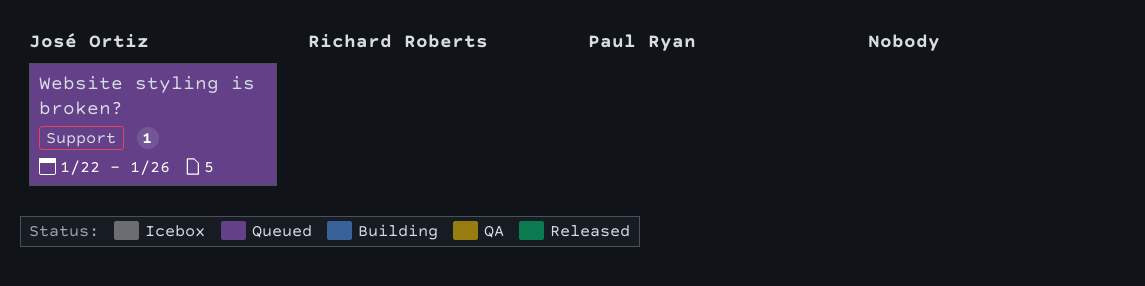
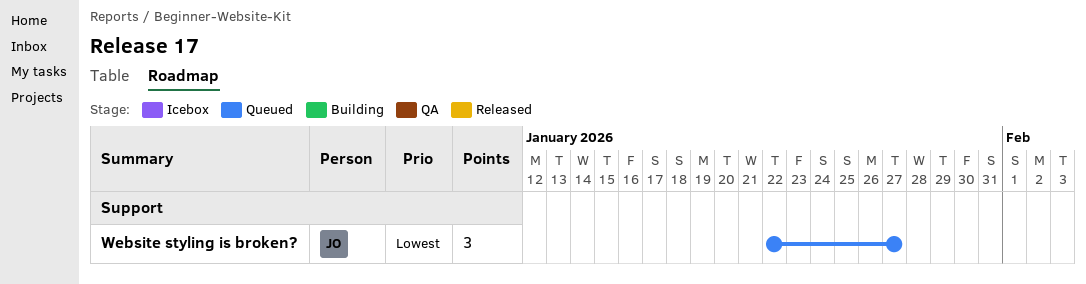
Website styling is broken?, estimate: 1 -> 3
Website styling is broken?, due: Jan 26 -> Jan 27

